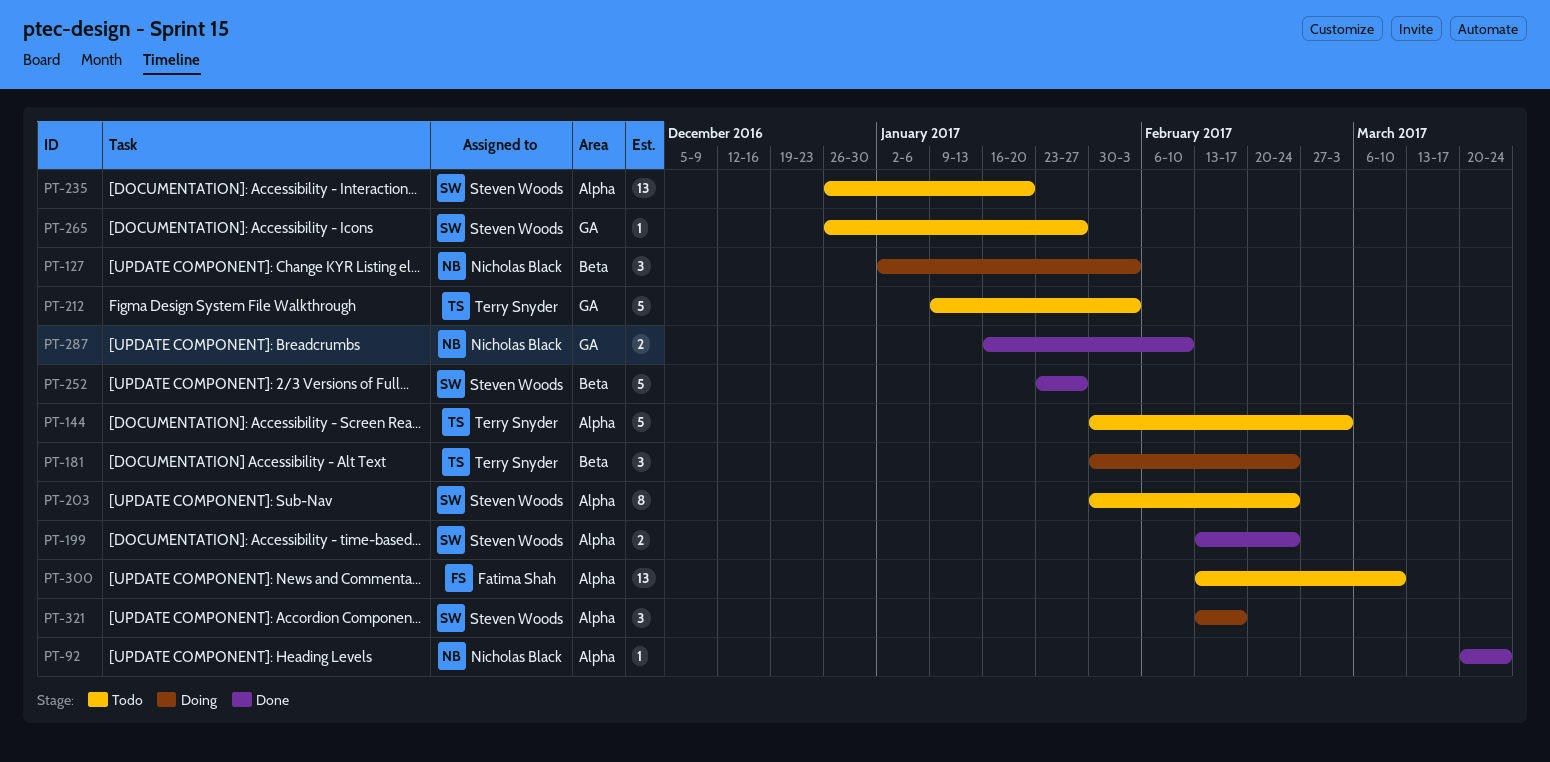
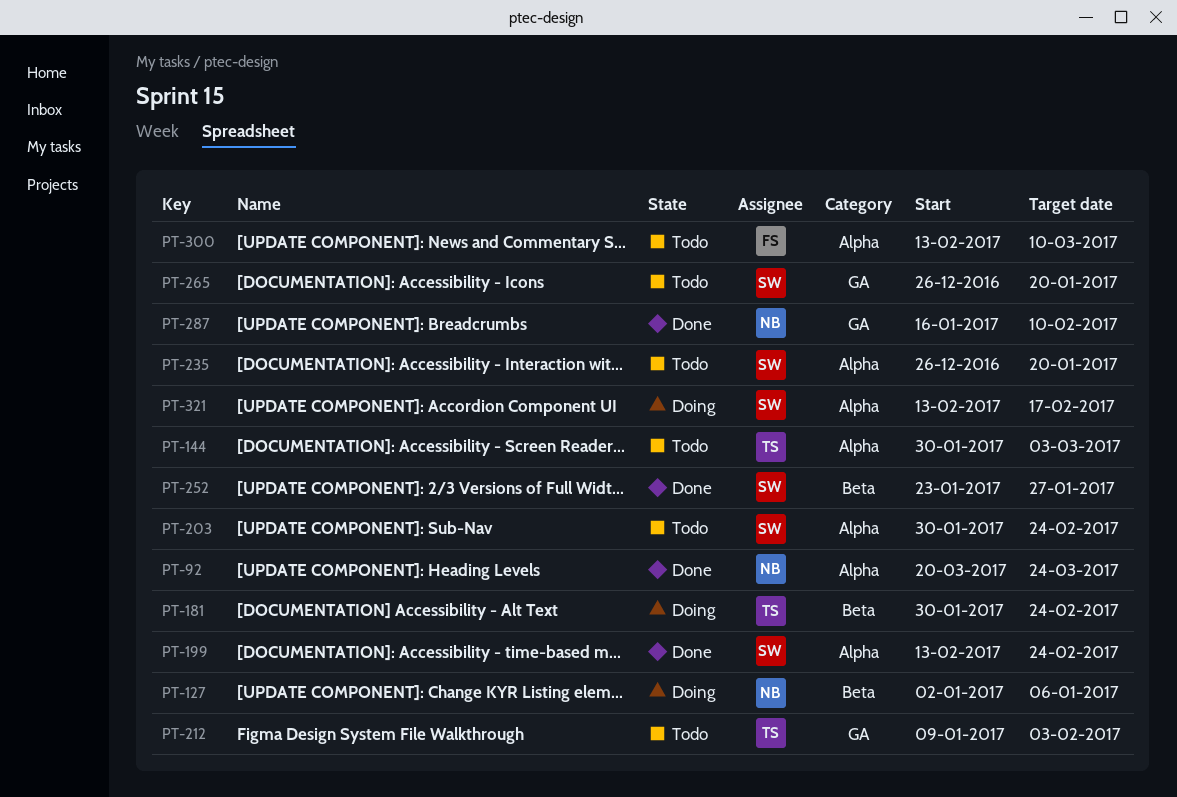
PT-127, due: Feb 3 -> Jan 6
PT-265, due: Jan 27 -> Jan 20

